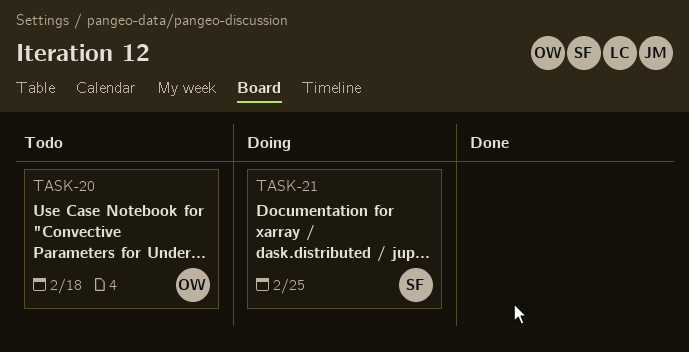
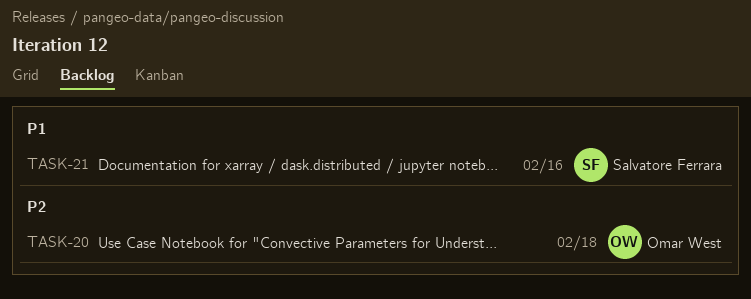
TASK-21, due: Feb 25 -> Feb 16

